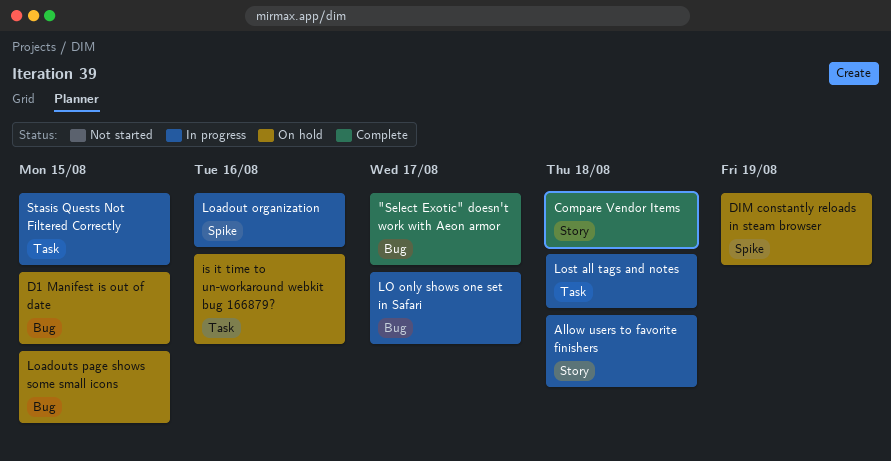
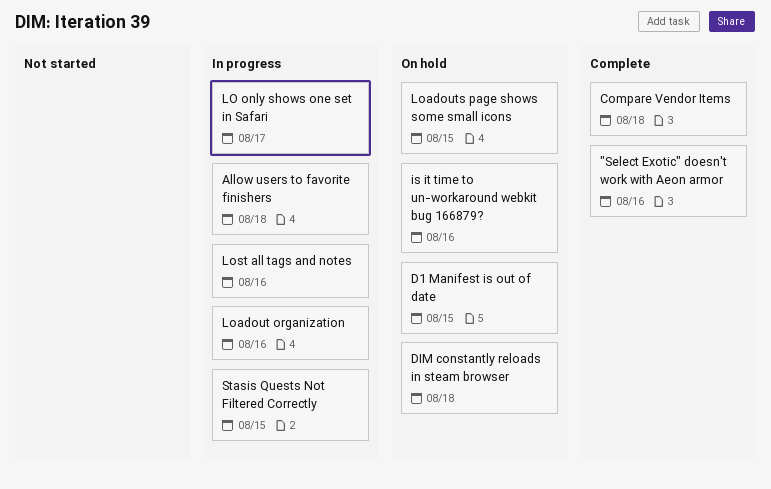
"Select Exotic" doesn't work with Aeon armor, due: Aug 17 -> Aug 16
DIM constantly reloads in steam browser, due: Aug 19 -> Aug 18
Lost all tags and notes, due: Aug 18 -> Aug 16

